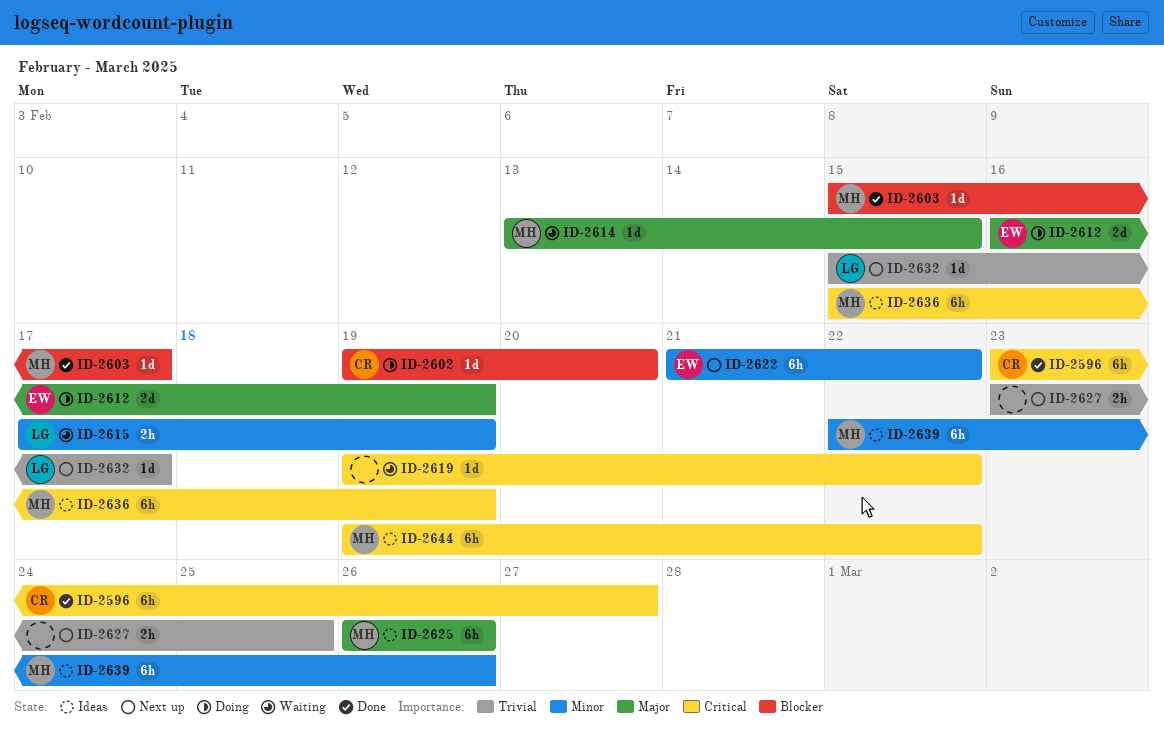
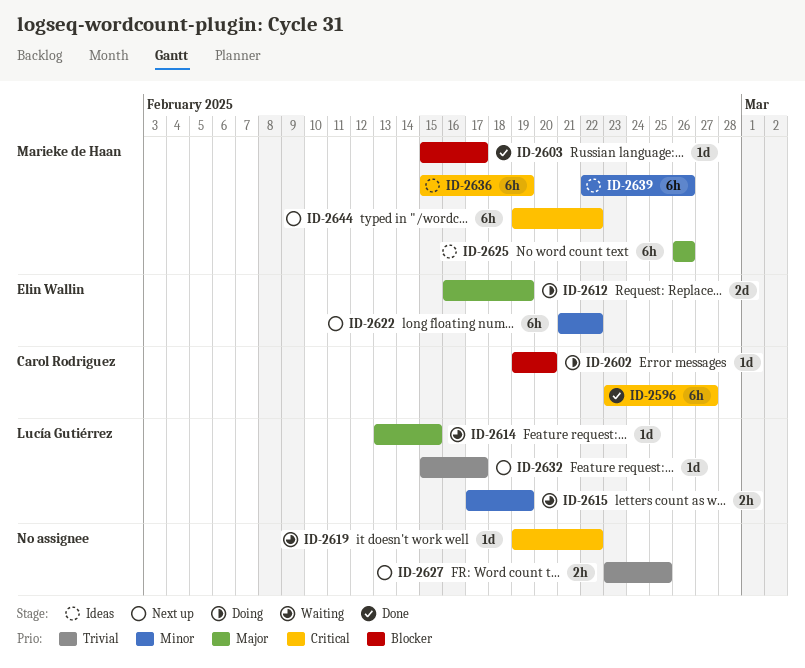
ID-2614, owner: Marieke de Haan -> Lucía Gutiérrez
ID-2644, status: Ideas -> Next up

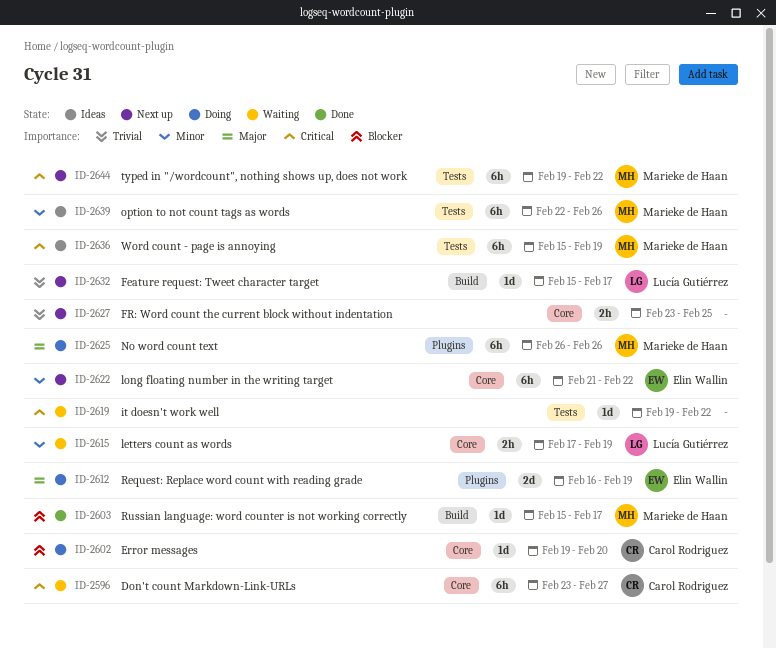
ID-2596, status: Done -> Waiting
ID-2614: present -> none
ID-2625, status: Ideas -> Doing

